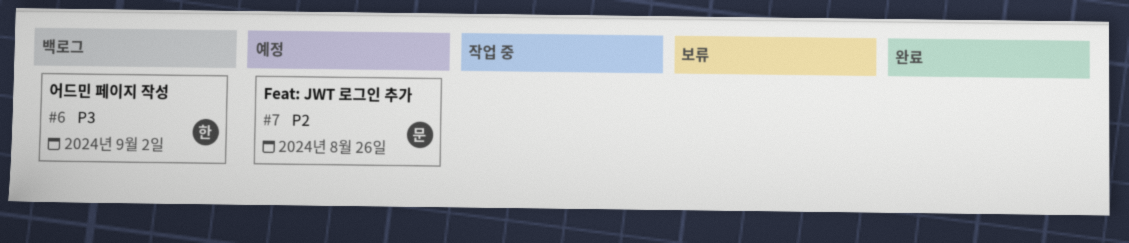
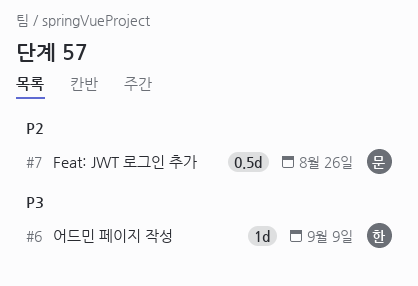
#6, due: Sep 2 -> Sep 9

